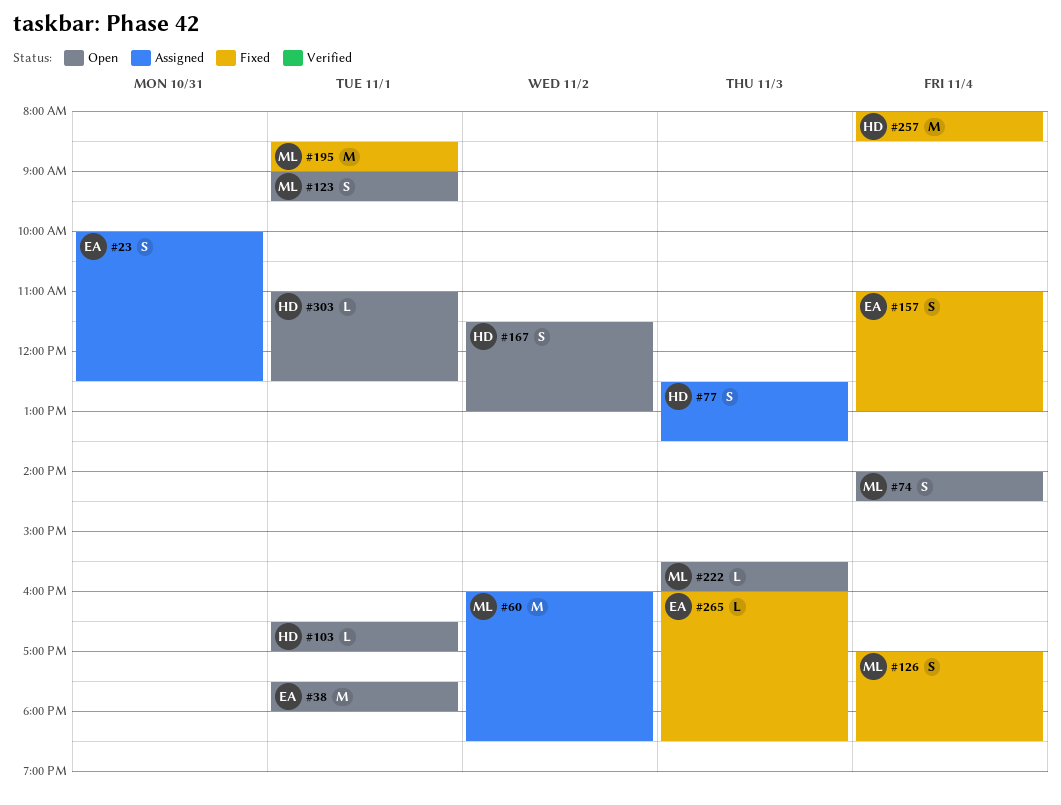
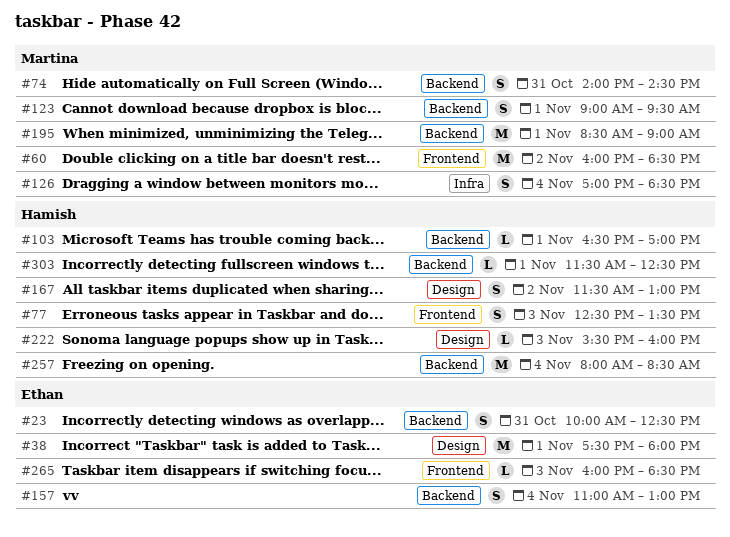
#74, day: Nov 4 -> Oct 31
#222, owner: Martina -> Hamish
#303, begins: 11:00 -> 11:30

